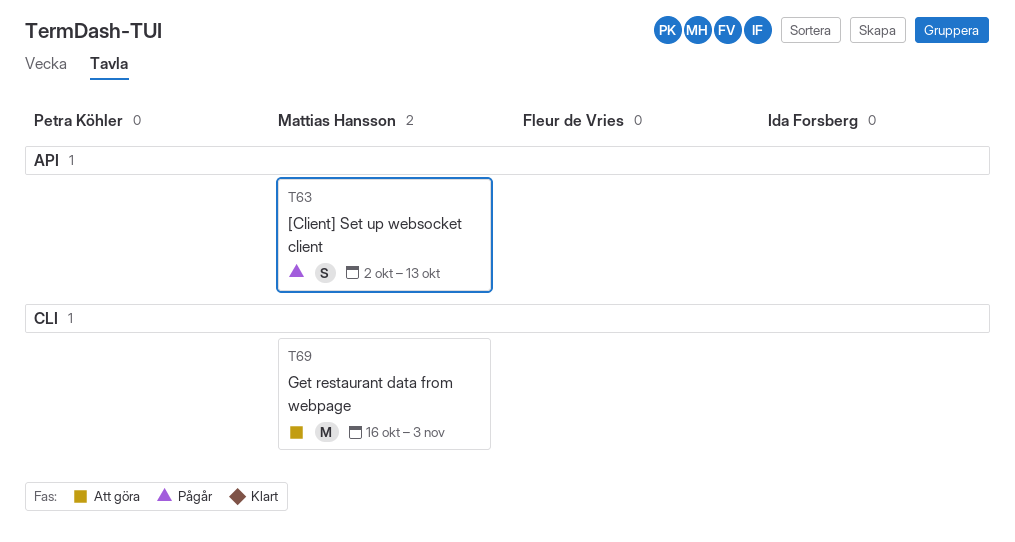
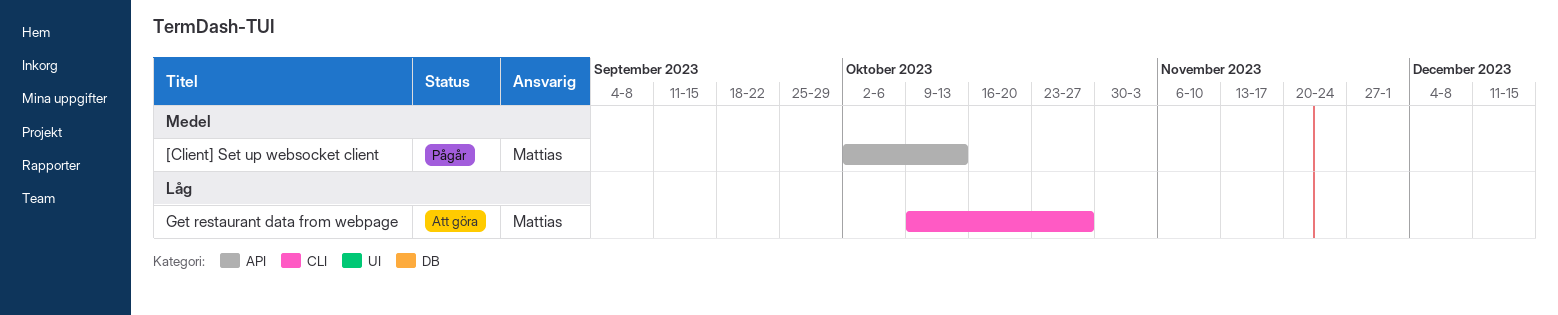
Get restaurant data from webpage, start: Oct 16 -> Oct 9
Get restaurant data from webpage, due: Nov 3 -> Oct 27

